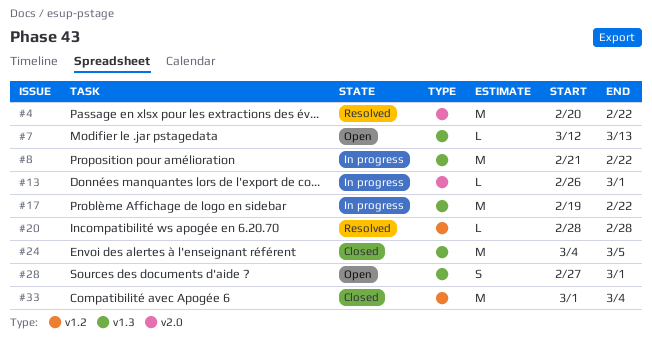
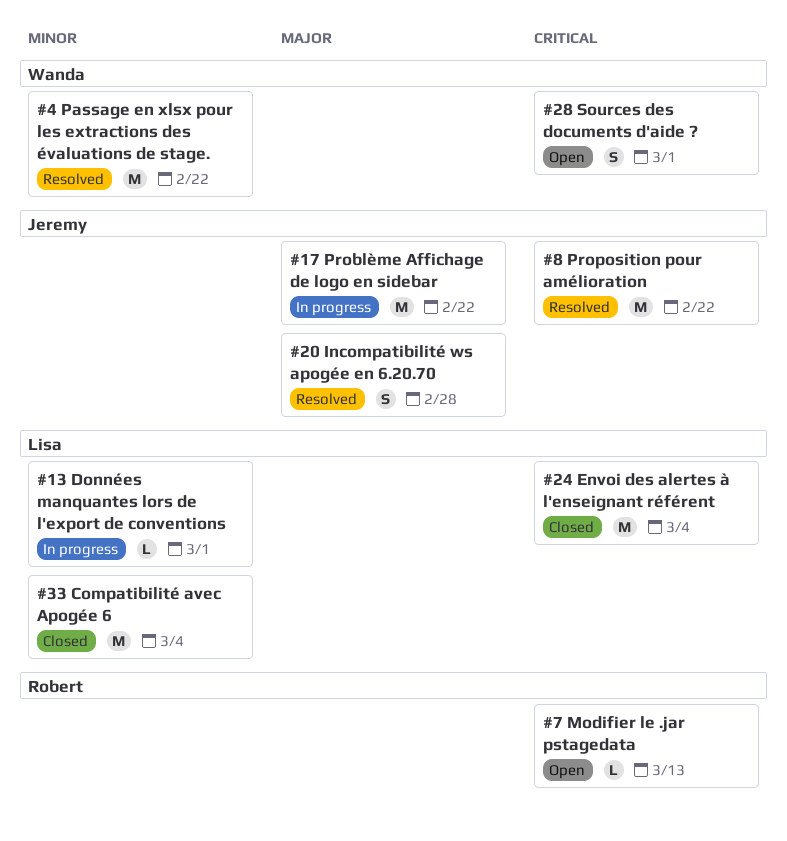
#8, status: In progress -> Resolved
#20, estimate: L -> S
#24, due: Mar 5 -> Mar 4

